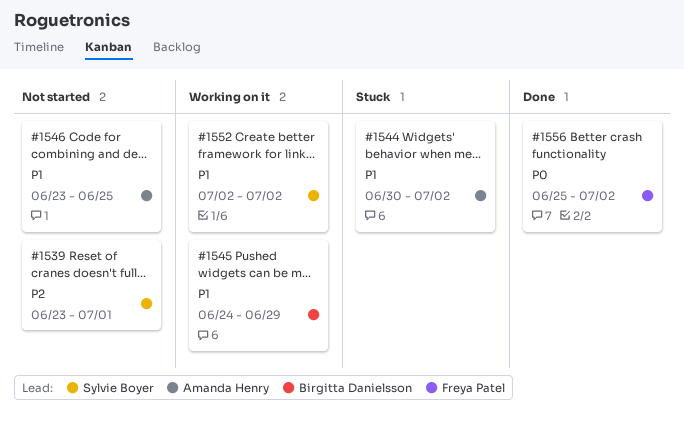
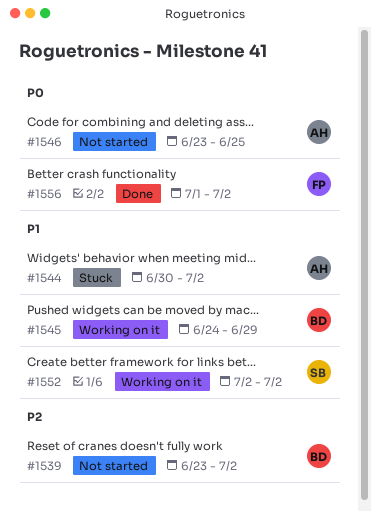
#1539, owner: Sylvie Boyer -> Birgitta Danielsson
#1539, due: Jul 1 -> Jul 2
#1546, priority: P1 -> P0
#1556, start: Jun 25 -> Jul 1

